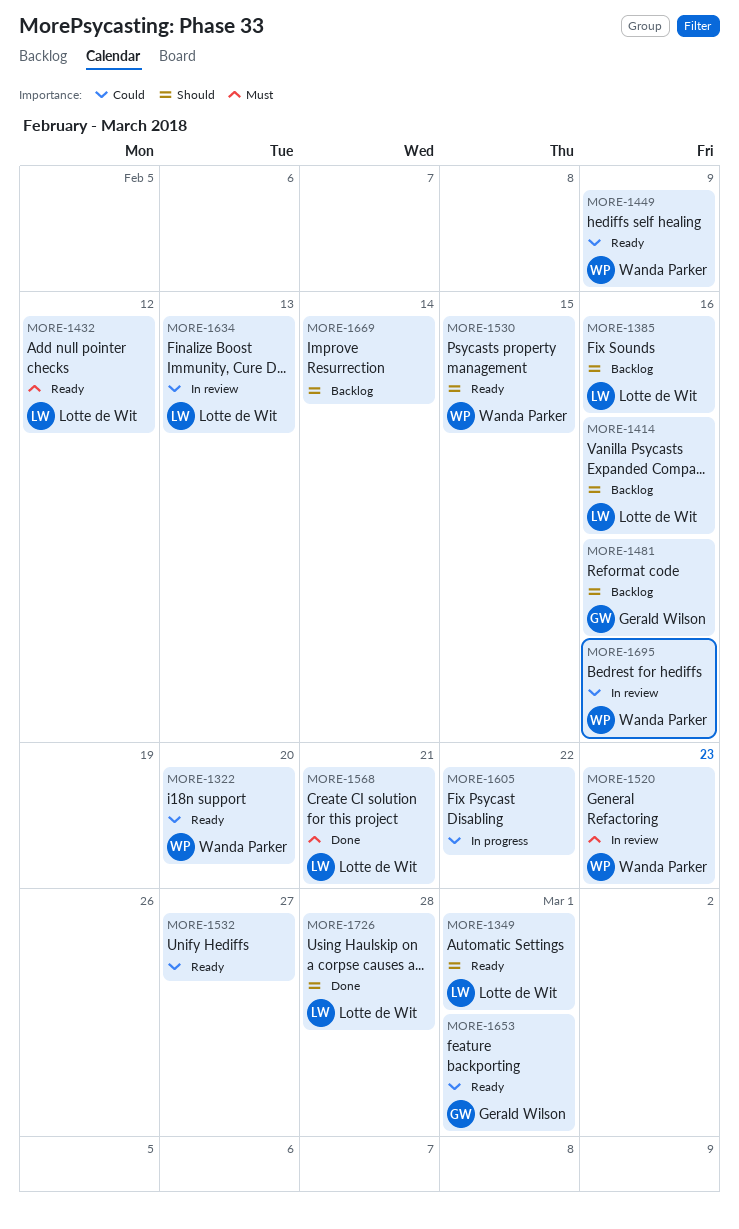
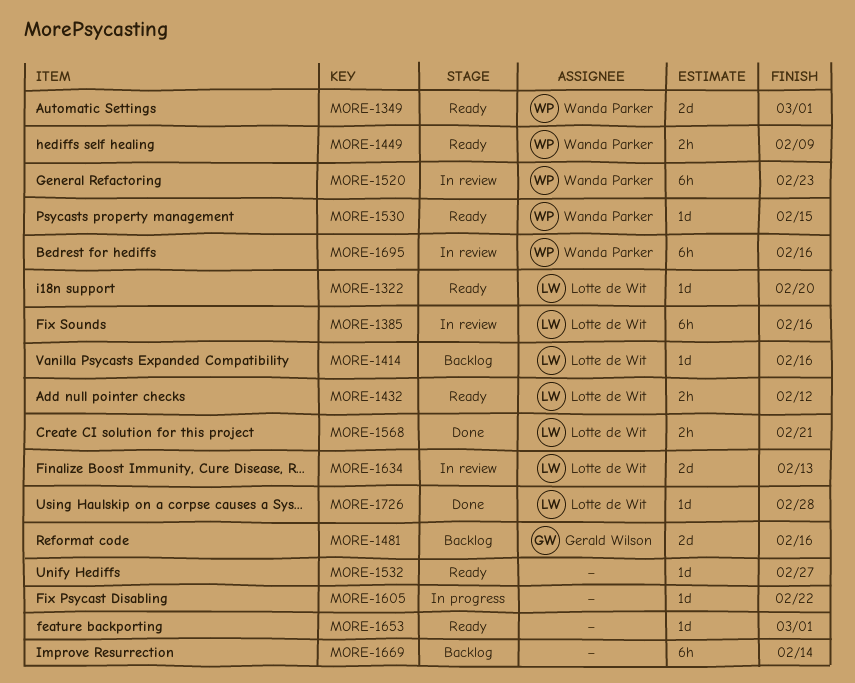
MORE-1322, owner: Wanda Parker -> Lotte de Wit
MORE-1349, owner: Lotte de Wit -> Wanda Parker
MORE-1385, status: Backlog -> In review
MORE-1653, owner: Gerald Wilson -> none

